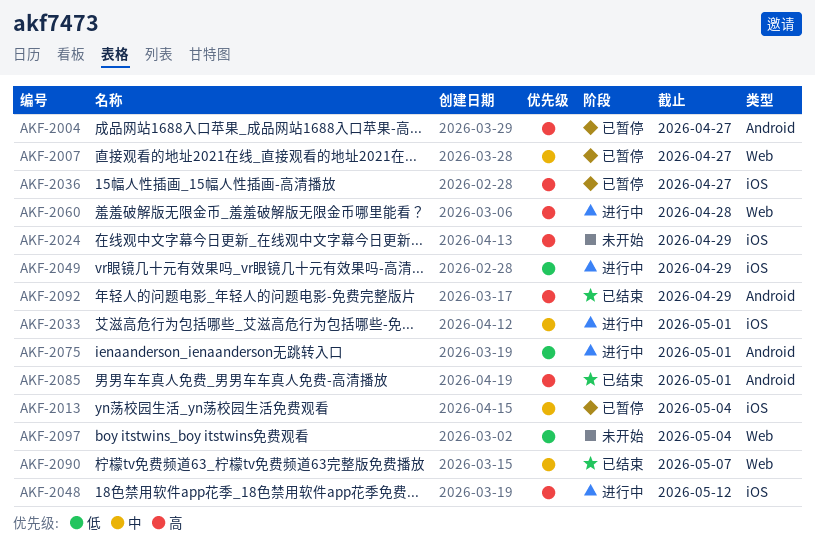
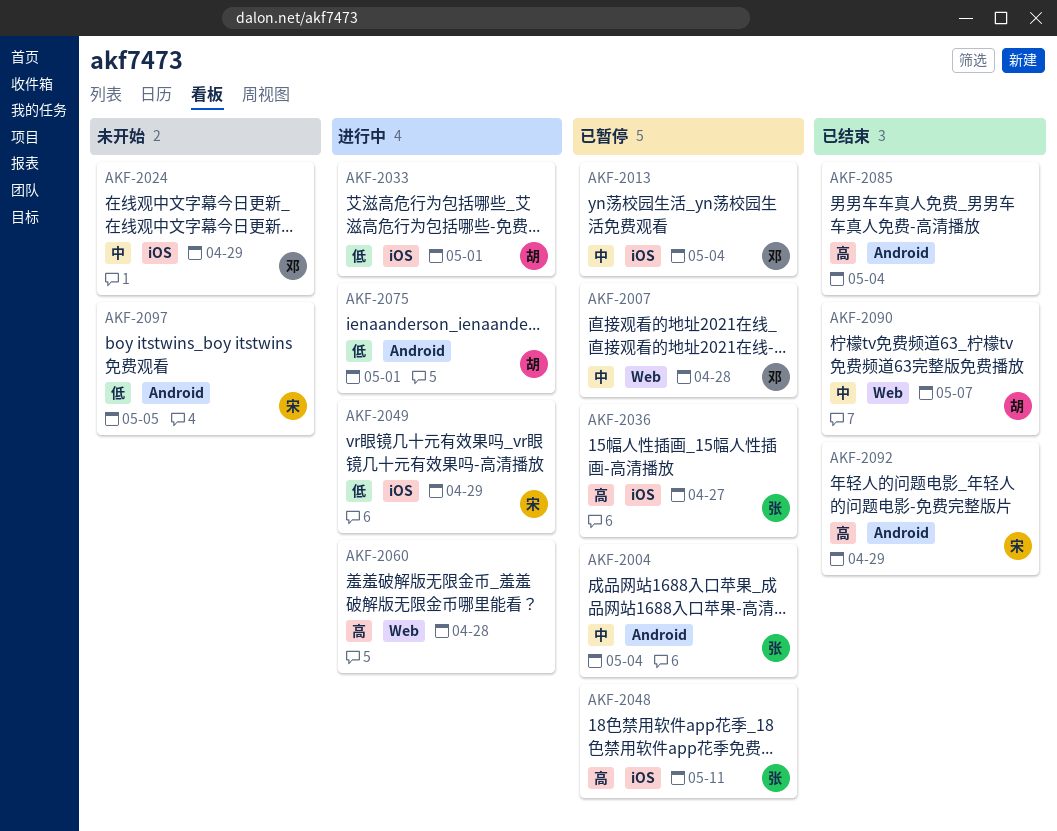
AKF-2004, priority: 高 -> 中
AKF-2004, due: Apr 27 -> May 4
AKF-2007, due: Apr 27 -> Apr 28
AKF-2024, priority: 高 -> 中
AKF-2033, priority: 中 -> 低
AKF-2048, status: 进行中 -> 已暂停
AKF-2048, due: May 12 -> May 11
AKF-2085, due: May 1 -> May 4
AKF-2097, label: Web -> Android
AKF-2097, due: May 4 -> May 5

